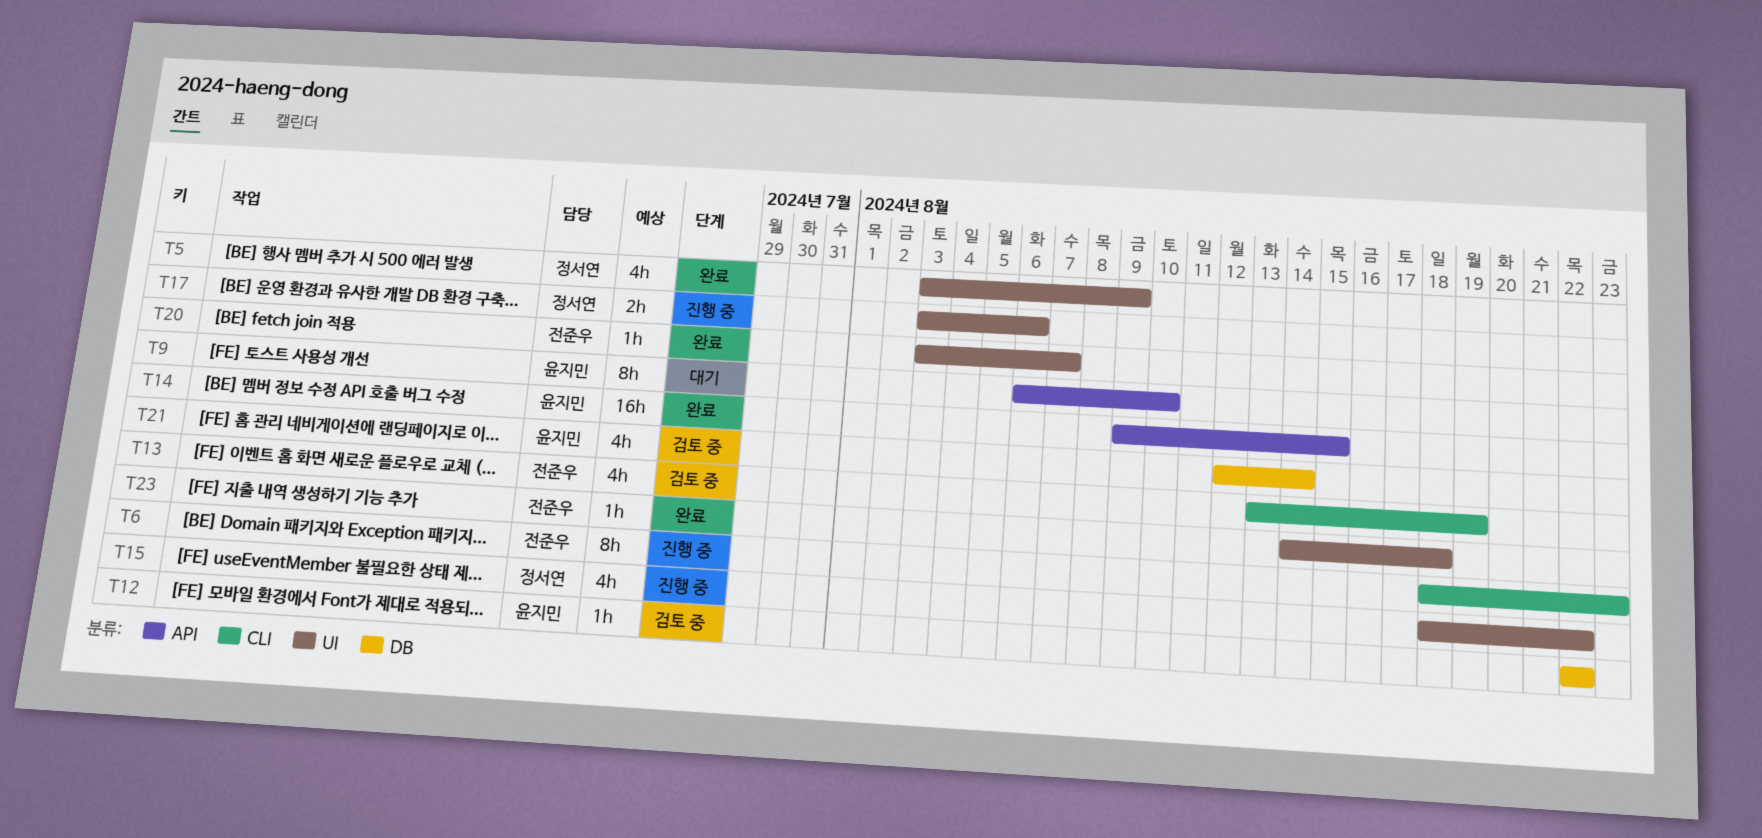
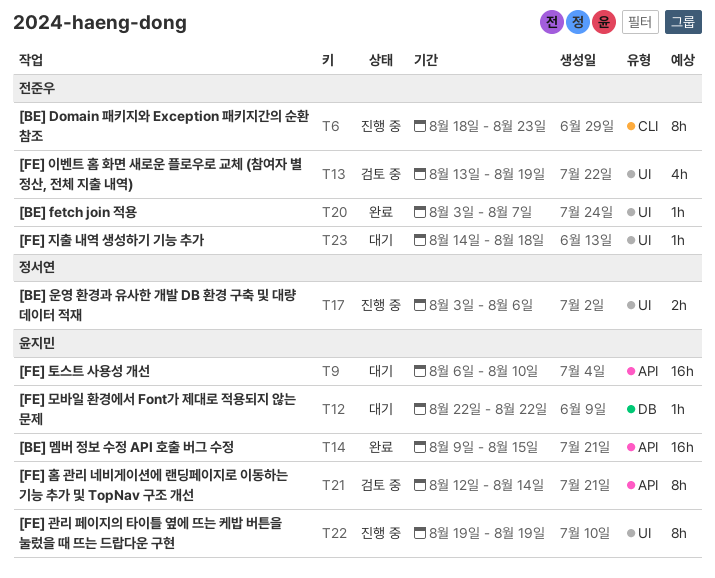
T5: present -> none
T9, estimate: 8h -> 16h
T12, status: 검토 중 -> 대기
T13, label: CLI -> UI
T15: present -> none
T21, label: DB -> API
T21, estimate: 4h -> 8h
T22: none -> present
T23, status: 완료 -> 대기

